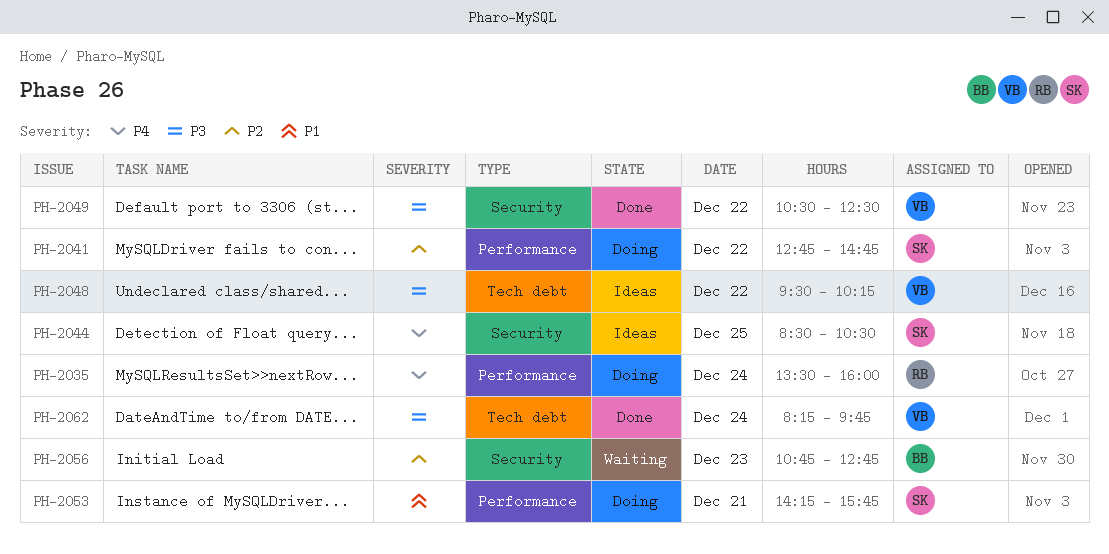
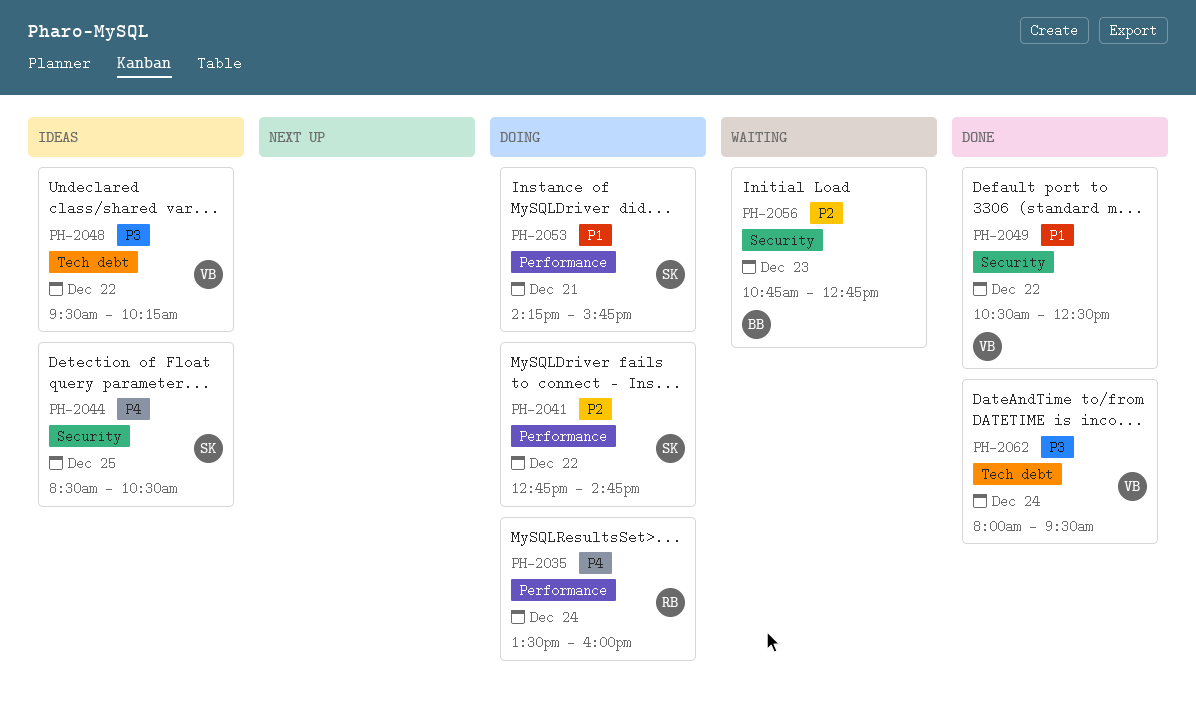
PH-2049, priority: P3 -> P1
PH-2062, begins: 08:15 -> 08:00
PH-2062, ends: 09:45 -> 09:30

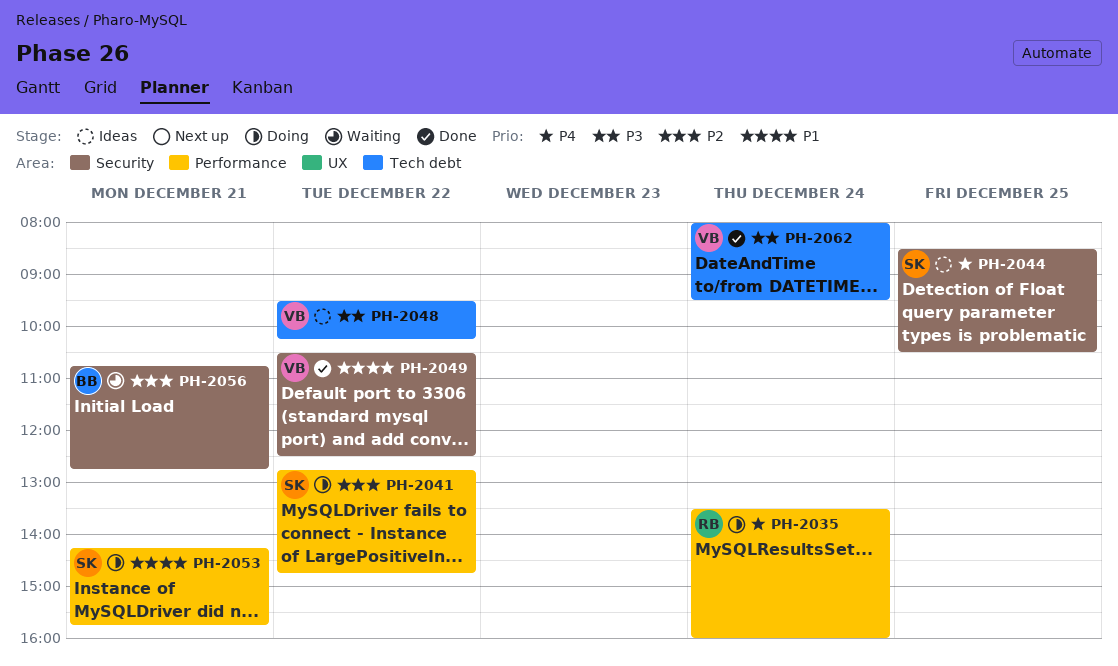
PH-2056, day: Dec 23 -> Dec 21

